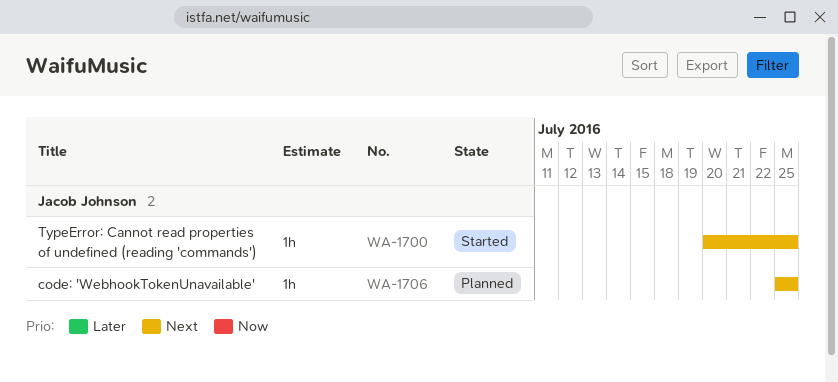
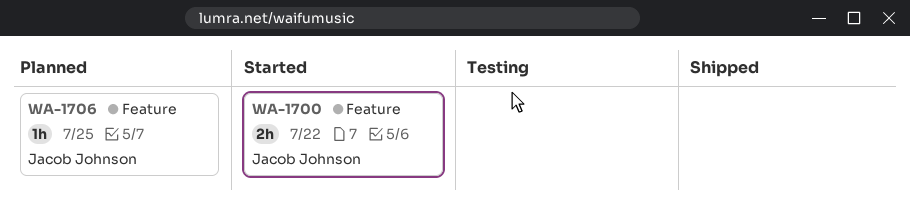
WA-1700, estimate: 1h -> 2h
WA-1700, due: Jul 25 -> Jul 22

